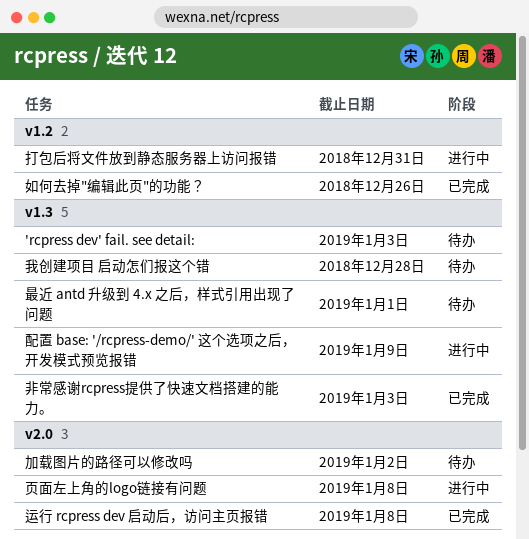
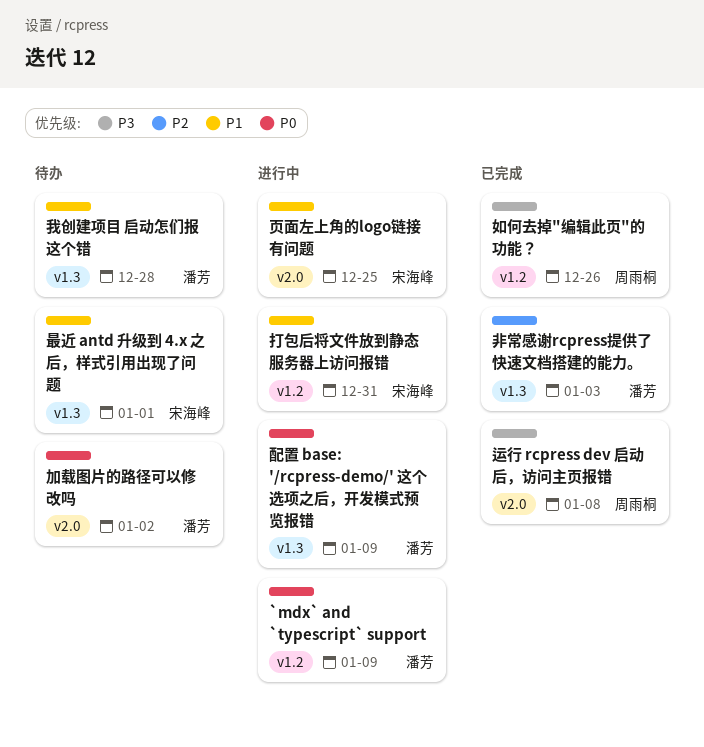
'rcpress dev' fail. see detail:: present -> none
`mdx` and `typescript` support: none -> present
页面左上角的logo链接有问题, due: Jan 8 -> Dec 25

